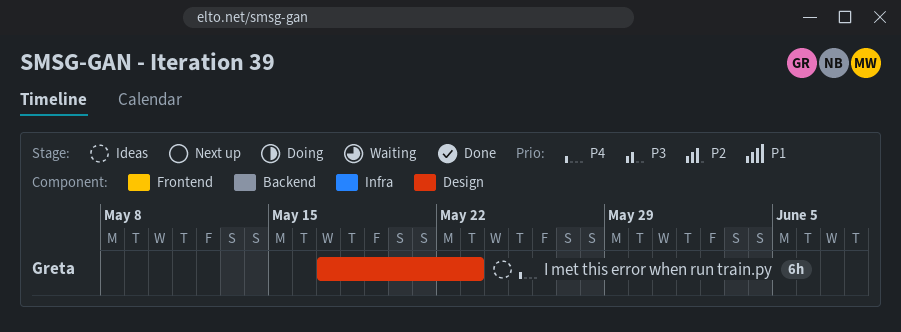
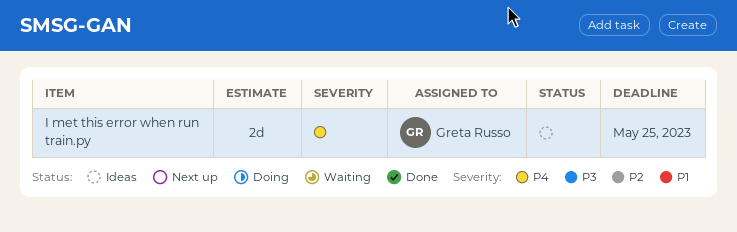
I met this error when run train.py, estimate: 6h -> 2d
I met this error when run train.py, due: May 23 -> May 25

